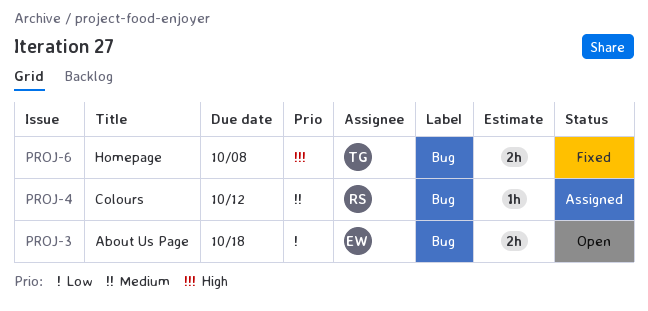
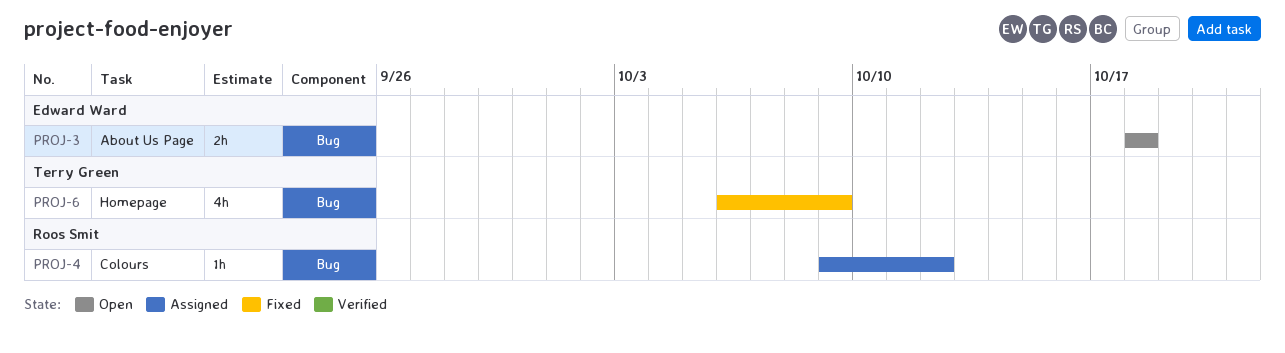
PROJ-6, estimate: 2h -> 4h
PROJ-6, due: Oct 8 -> Oct 9

